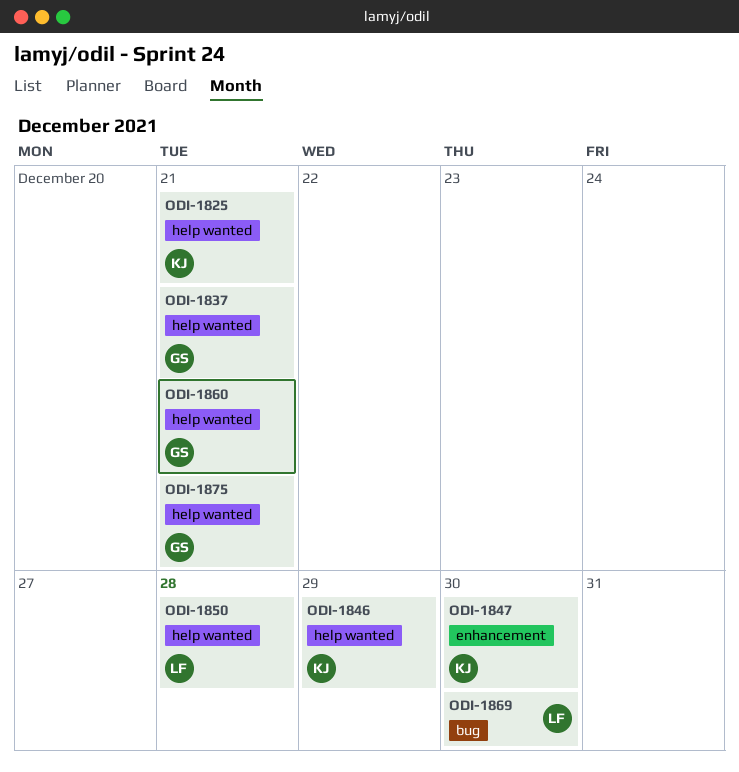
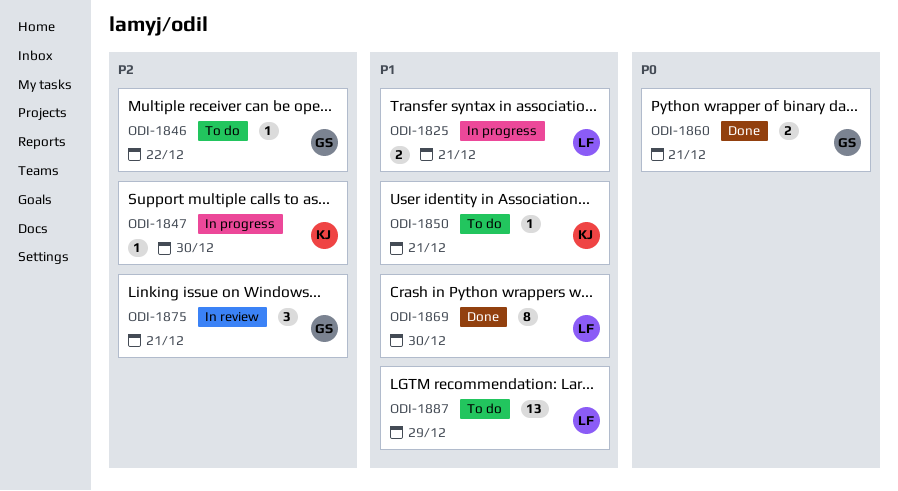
ODI-1825, owner: KJ -> LF
ODI-1837: present -> none
ODI-1846, owner: KJ -> GS
ODI-1846, due: Dec 29 -> Dec 22
ODI-1850, owner: LF -> KJ
ODI-1850, due: Dec 28 -> Dec 21
ODI-1887: none -> present

